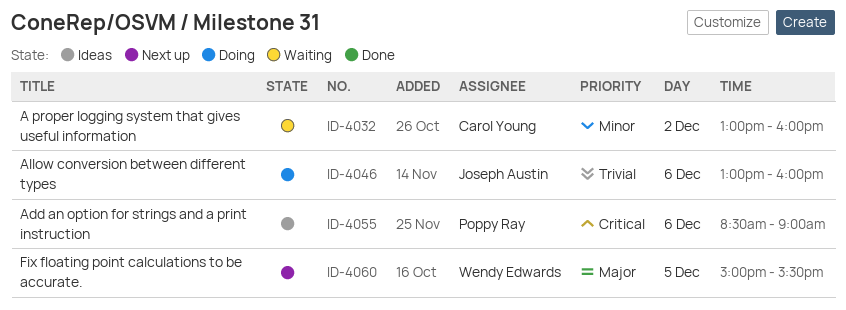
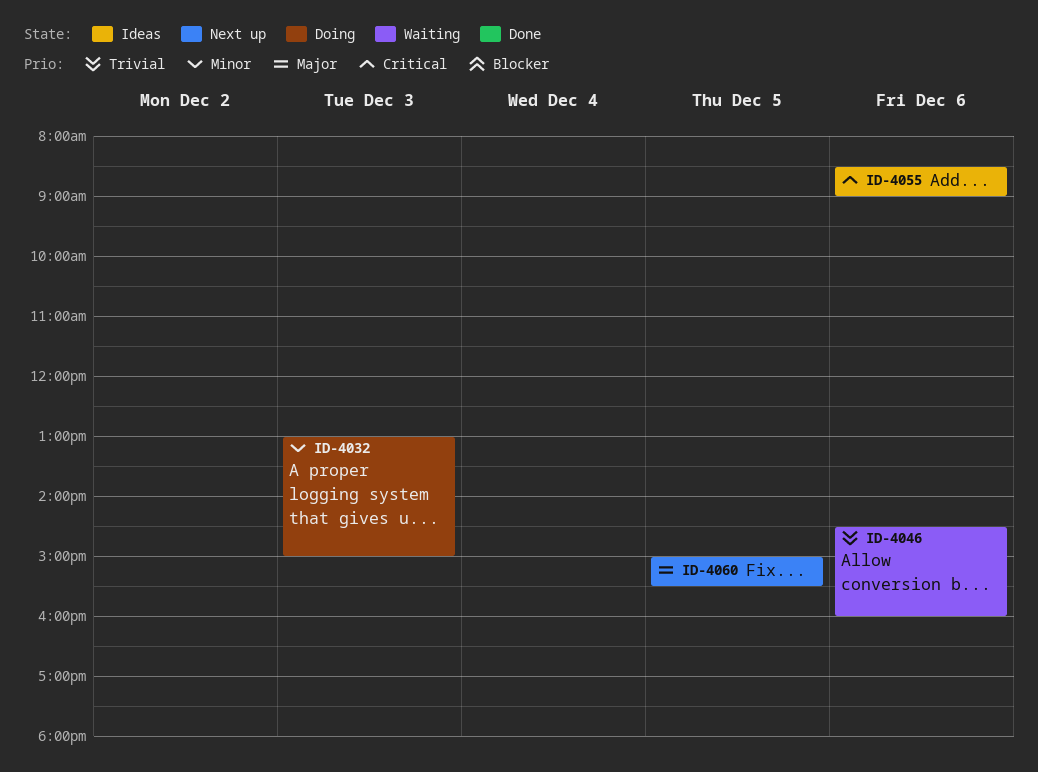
ID-4032, status: Waiting -> Doing
ID-4032, day: Dec 2 -> Dec 3
ID-4032, ends: 16:00 -> 15:00
ID-4046, status: Doing -> Waiting
ID-4046, begins: 13:00 -> 14:30

